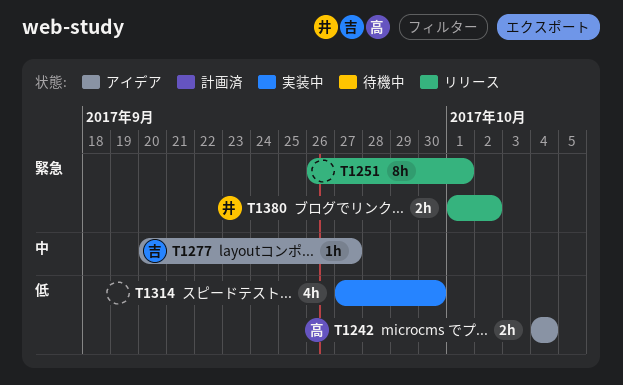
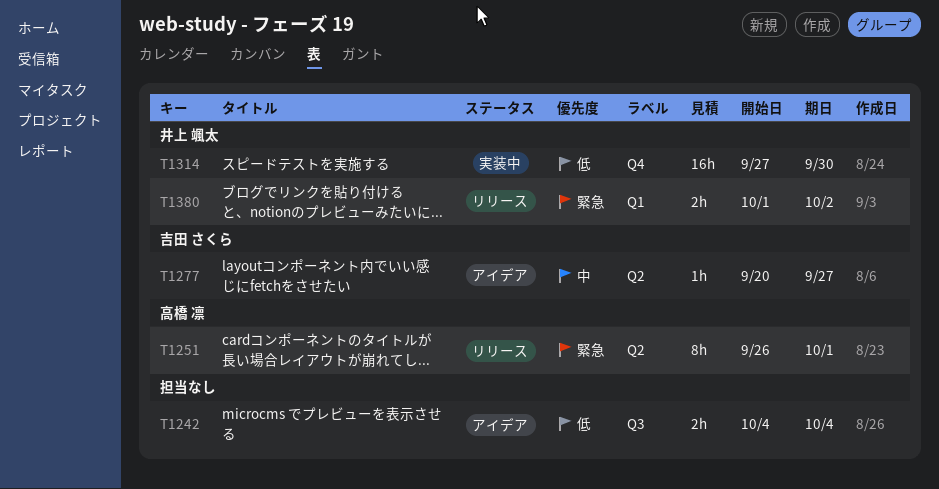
T1242, owner: 高橋 凛 -> none
T1251, owner: none -> 高橋 凛
T1314, owner: none -> 井上 颯太
T1314, estimate: 4h -> 16h

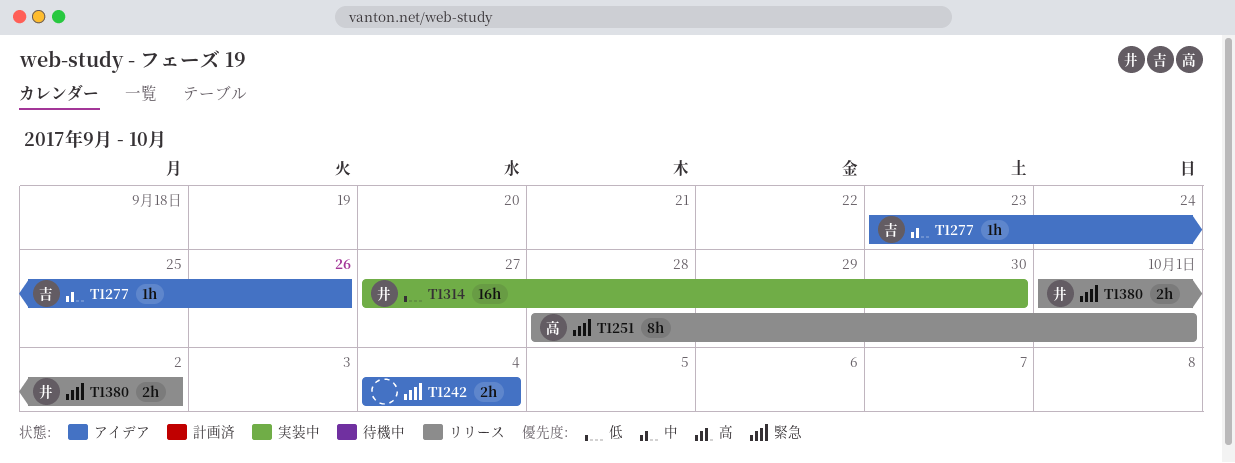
T1242, priority: 低 -> 緊急
T1251, start: Sep 26 -> Sep 28
T1277, start: Sep 20 -> Sep 23
T1277, due: Sep 27 -> Sep 26

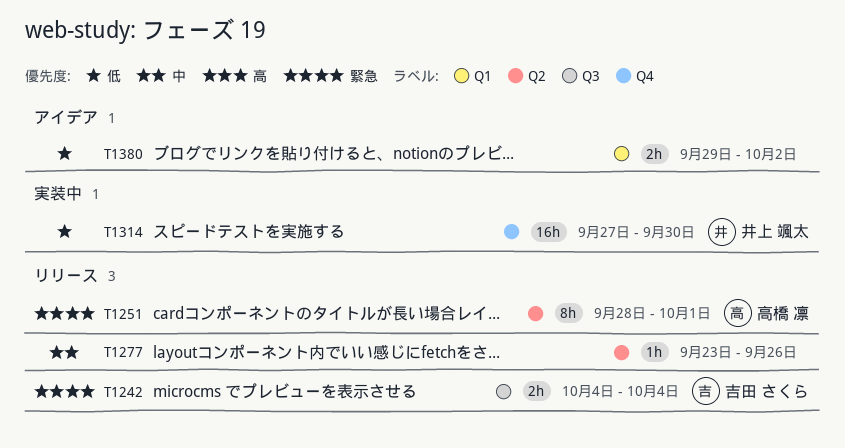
T1242, status: アイデア -> リリース
T1242, owner: none -> 吉田 さくら
T1277, status: アイデア -> リリース
T1277, owner: 吉田 さくら -> none
T1380, status: リリース -> アイデア
T1380, owner: 井上 颯太 -> none
T1380, priority: 緊急 -> 低
T1380, start: Oct 1 -> Sep 29

